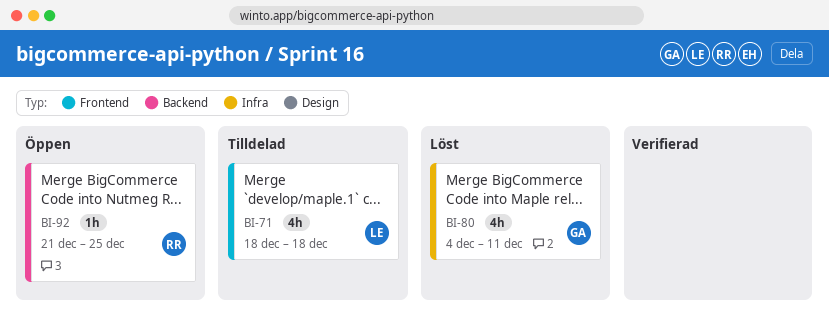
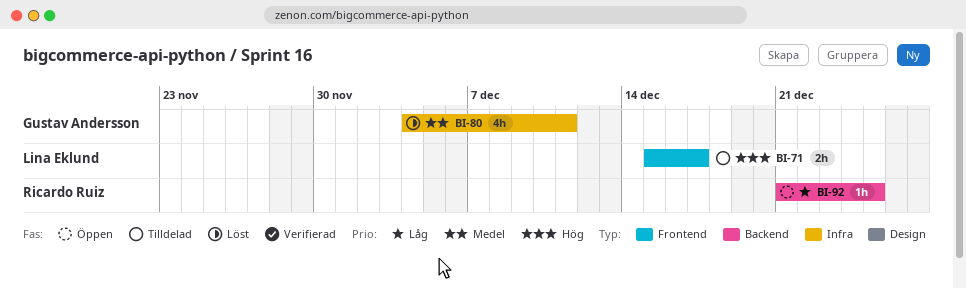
BI-71, estimate: 4h -> 2h
BI-71, start: Dec 18 -> Dec 15
BI-71, due: Dec 18 -> Dec 17

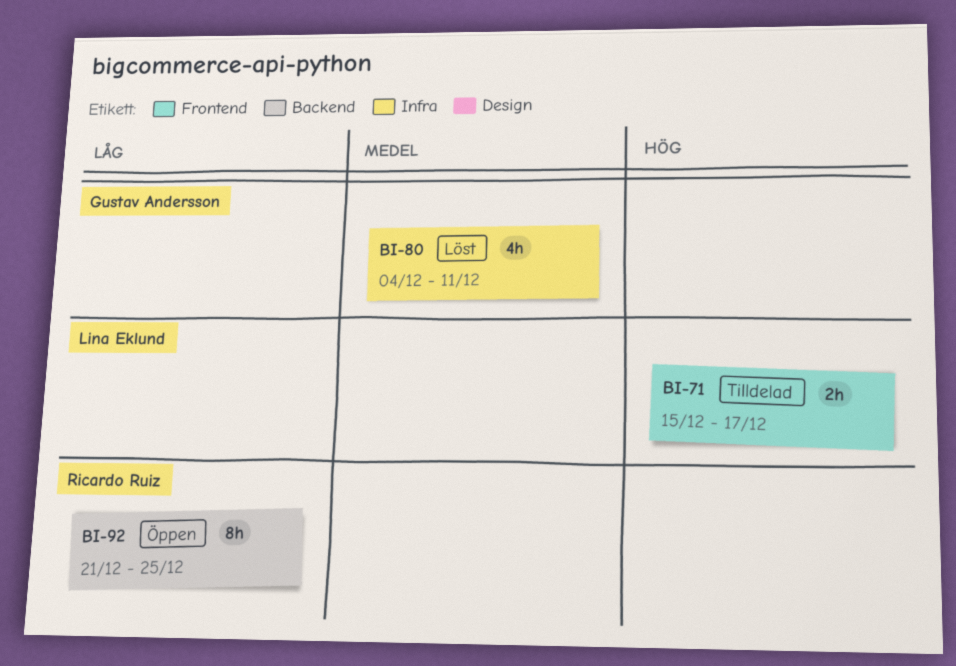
BI-92, estimate: 1h -> 8h

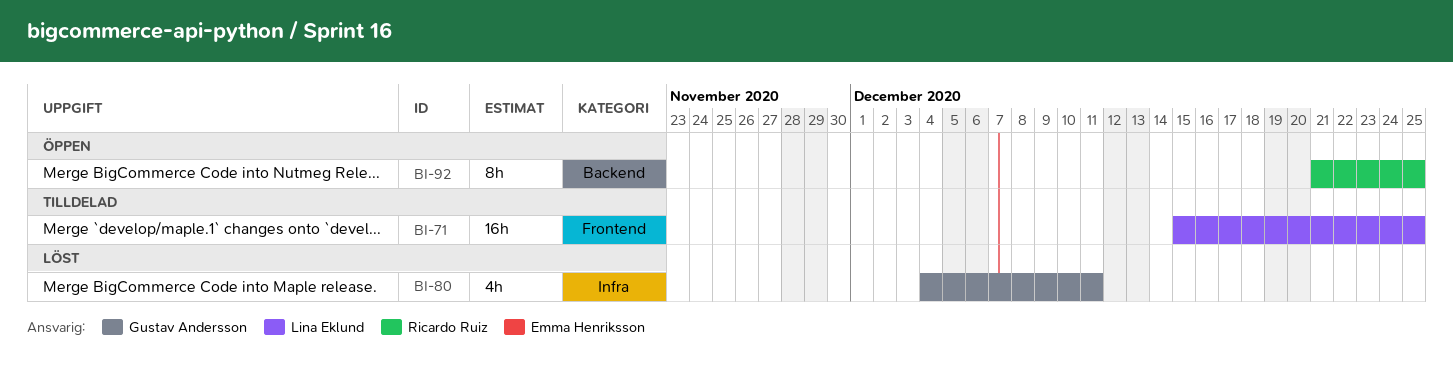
BI-71, estimate: 2h -> 16h
BI-71, due: Dec 17 -> Dec 25

